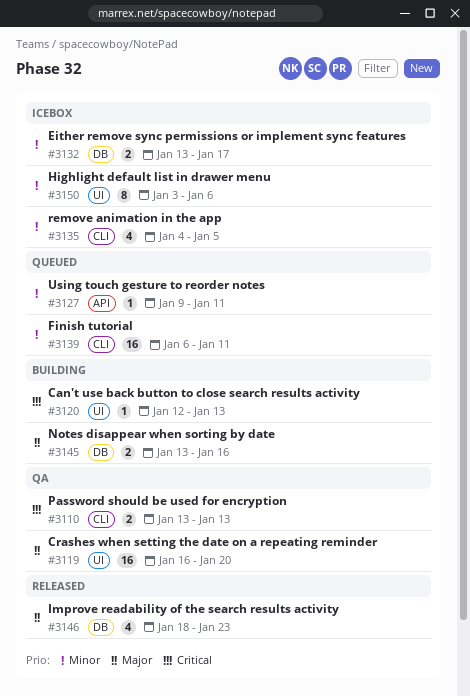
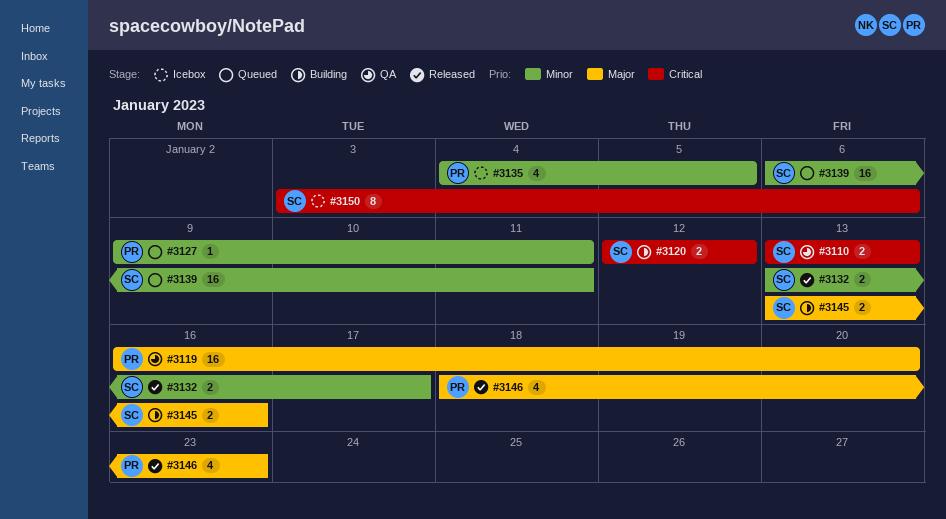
#3120, estimate: 1 -> 2
#3120, due: Jan 13 -> Jan 12
#3132, status: Icebox -> Released
#3150, priority: Minor -> Critical

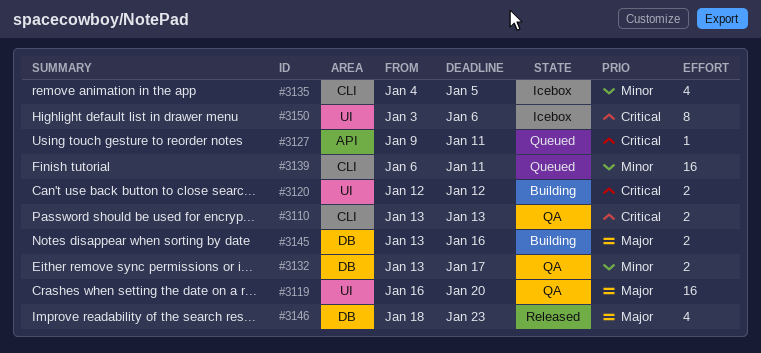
#3127, priority: Minor -> Critical
#3132, status: Released -> QA

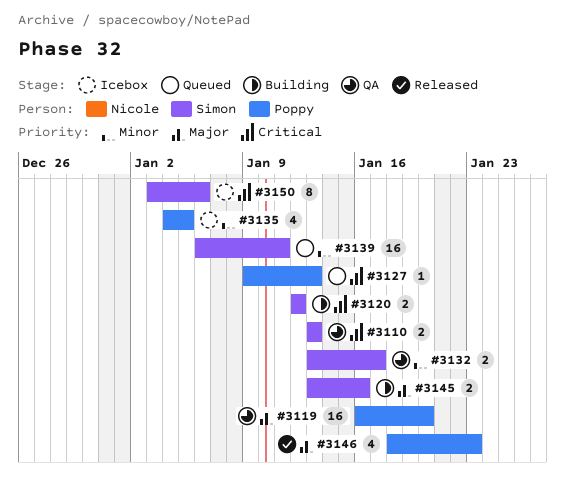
#3127, due: Jan 11 -> Jan 13

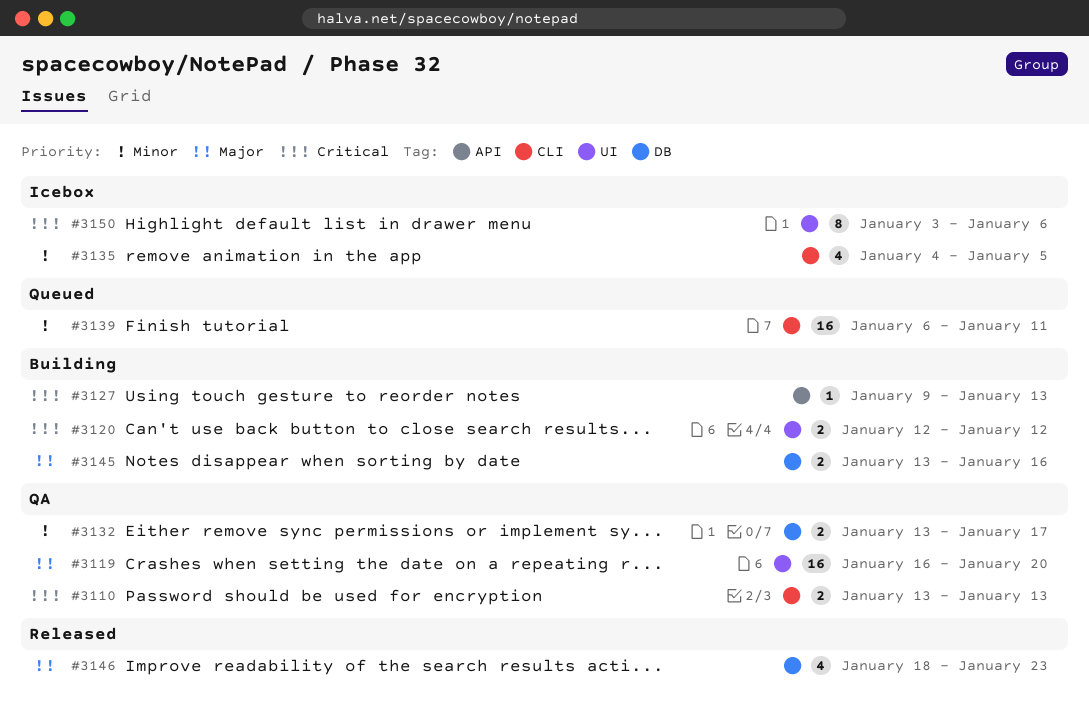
#3127, status: Queued -> Building

